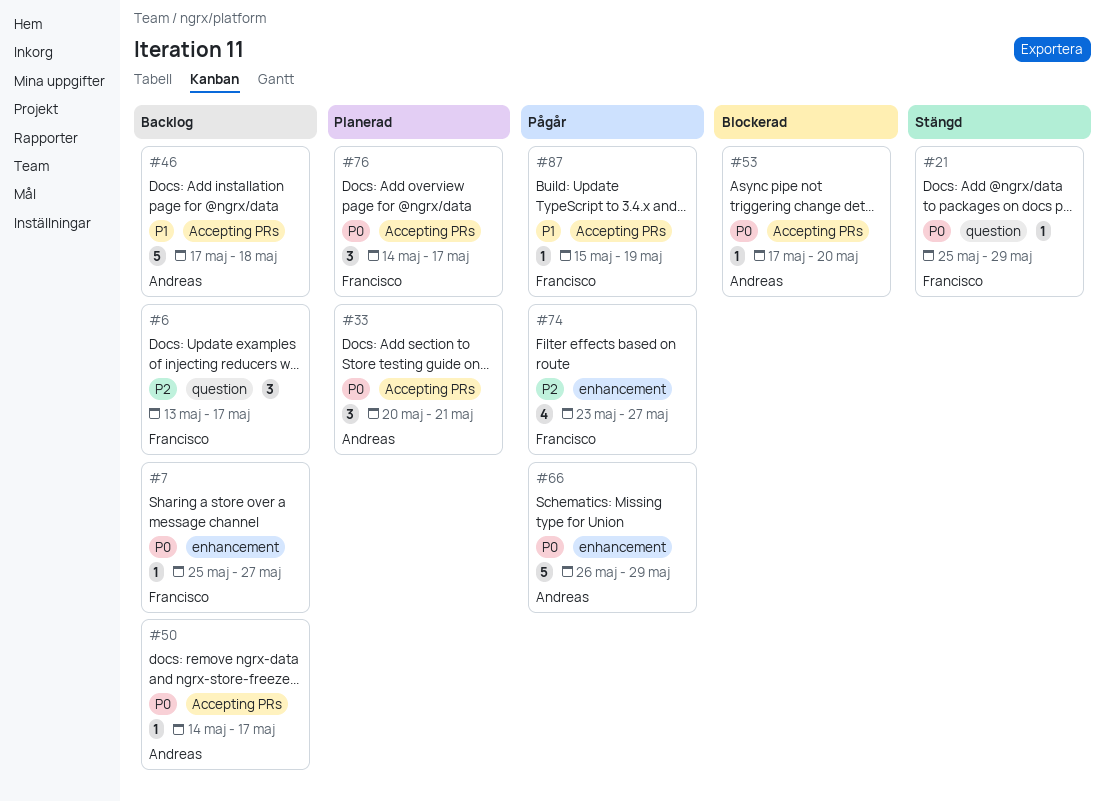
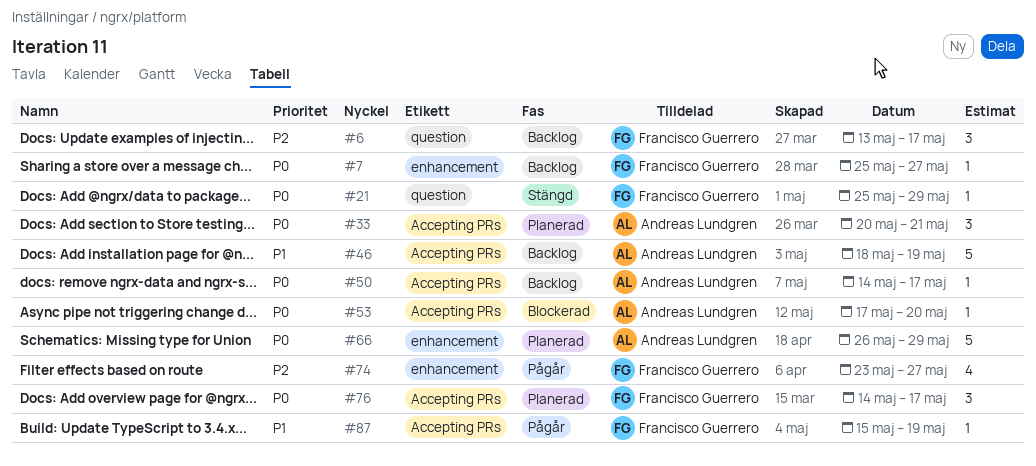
#46, start: May 17 -> May 18
#46, due: May 18 -> May 19
#66, status: Pågår -> Planerad

